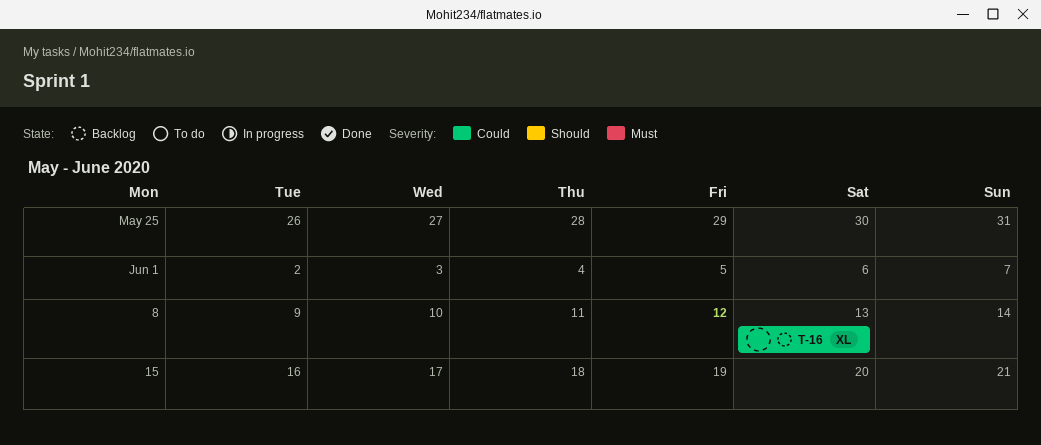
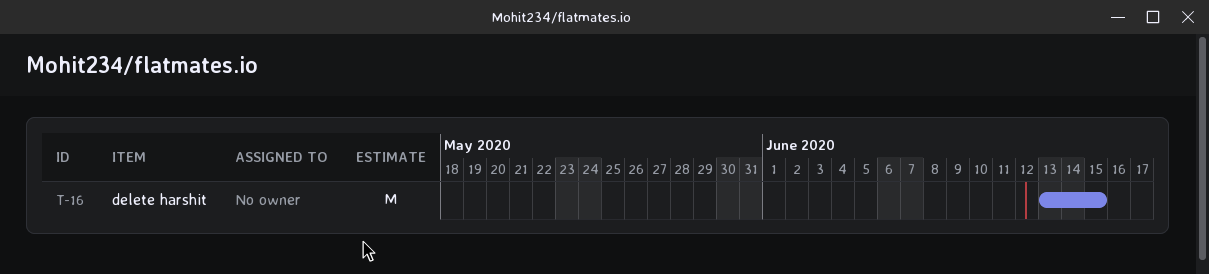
T-16, estimate: XL -> M
T-16, due: Jun 13 -> Jun 15

